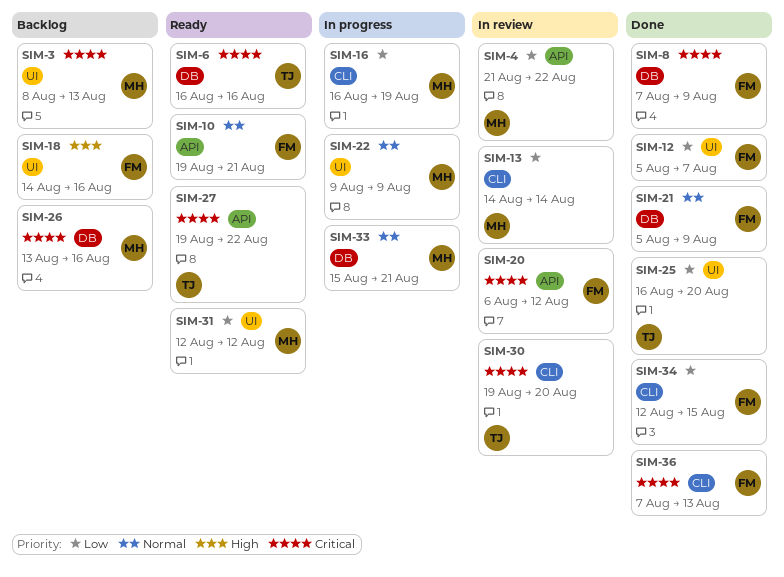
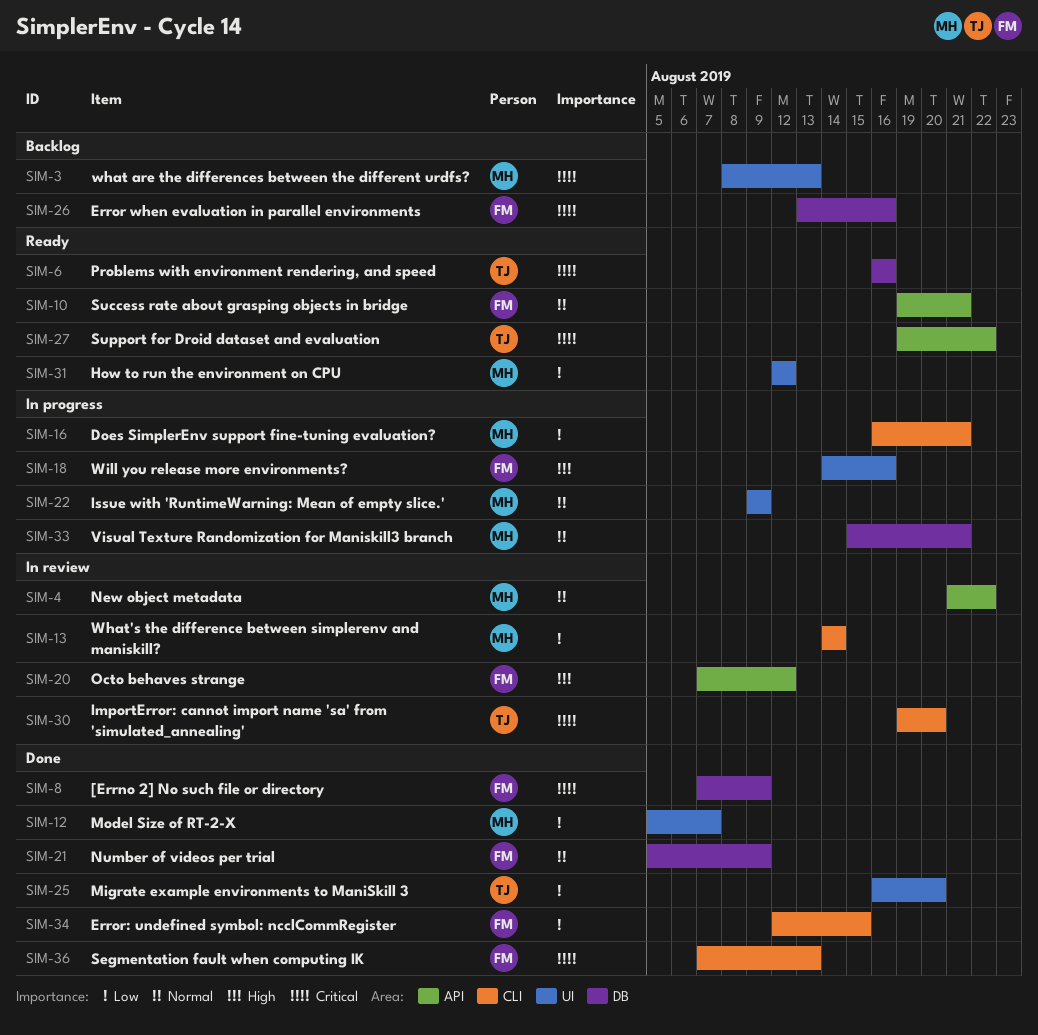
SIM-4, priority: Low -> Normal
SIM-12, owner: FM -> MH
SIM-16, due: Aug 19 -> Aug 21
SIM-18, status: Backlog -> In progress
SIM-20, priority: Critical -> High
SIM-20, start: Aug 6 -> Aug 7
SIM-26, owner: MH -> FM

